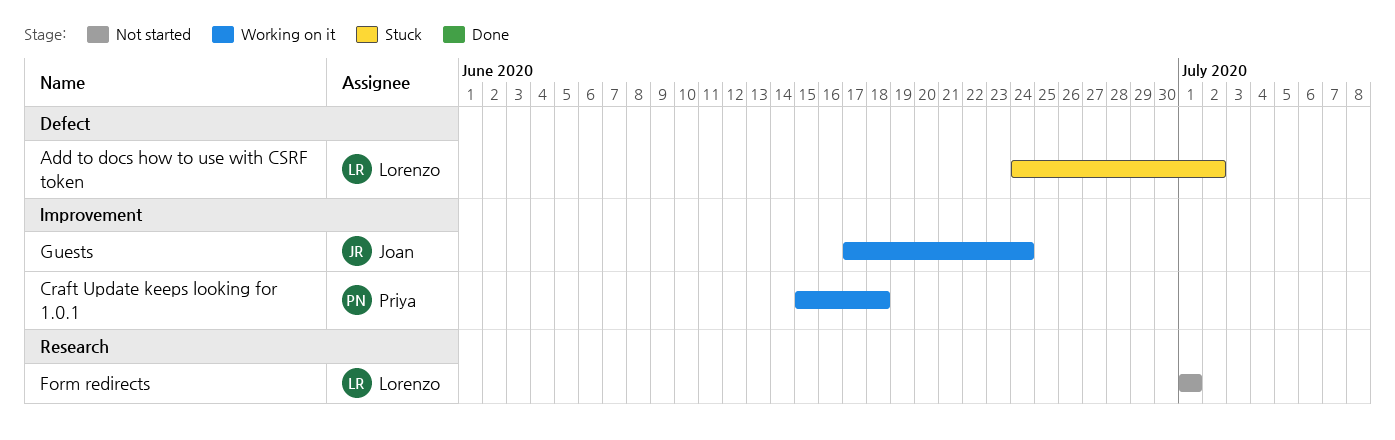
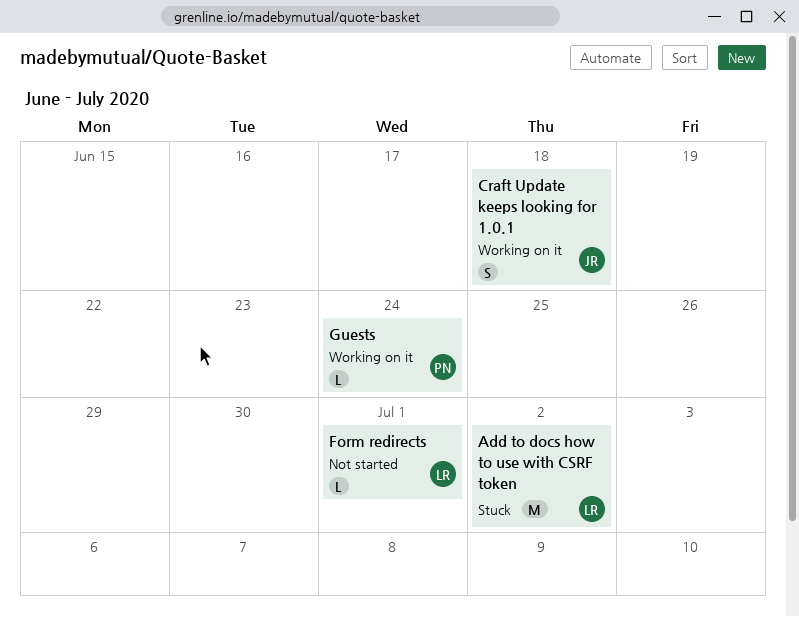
Craft Update keeps looking for 1.0.1, owner: Priya -> Joan
Guests, owner: Joan -> Priya

